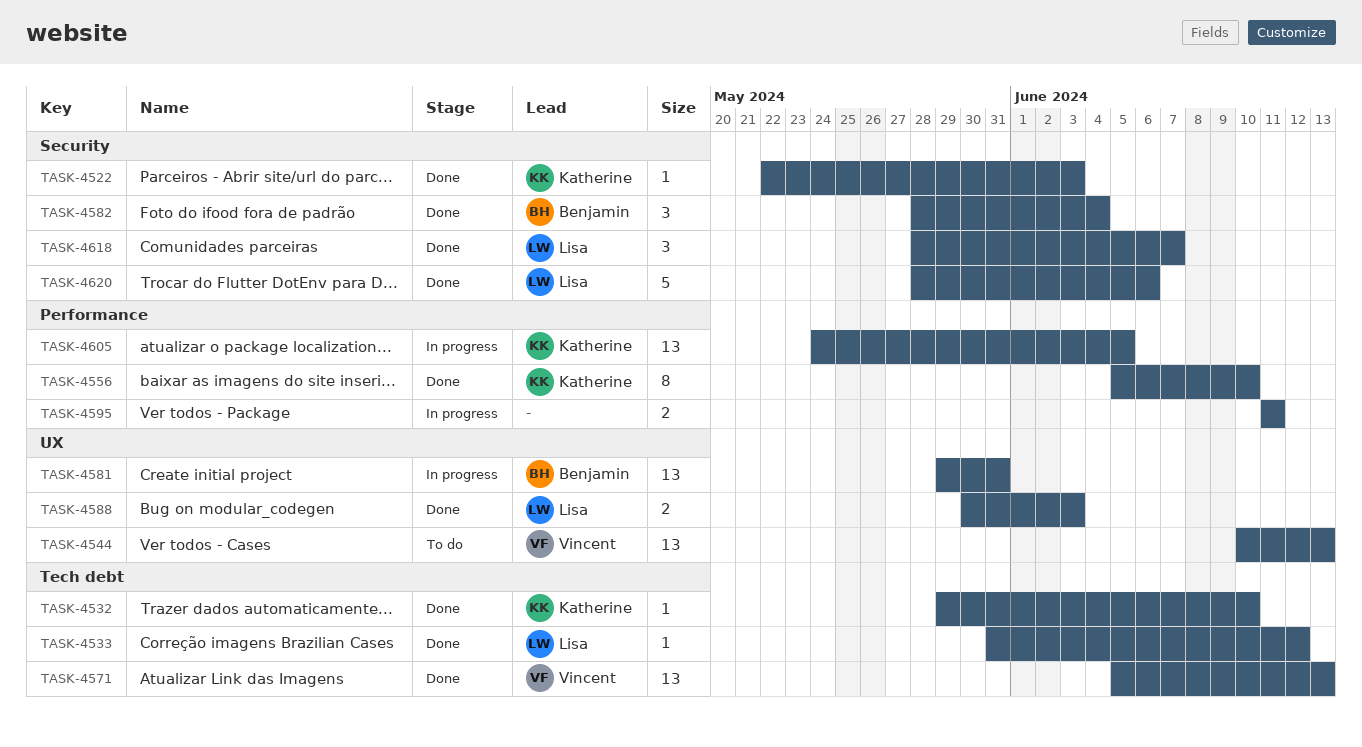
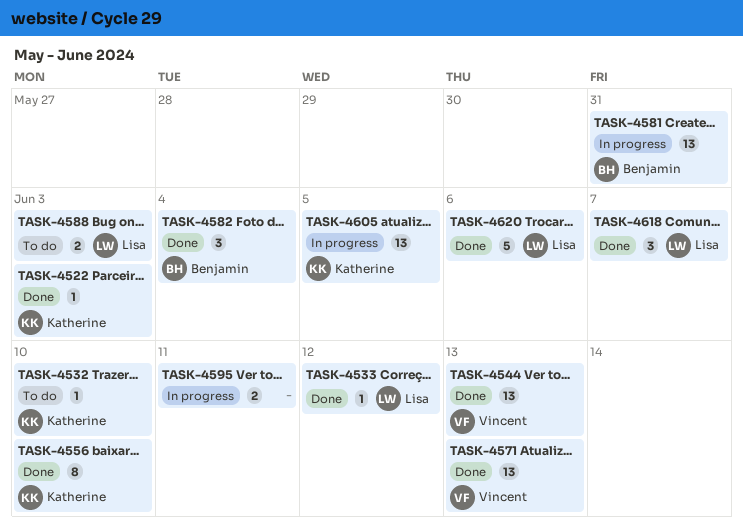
TASK-4532, status: Done -> To do
TASK-4544, status: To do -> Done
TASK-4588, status: Done -> To do

